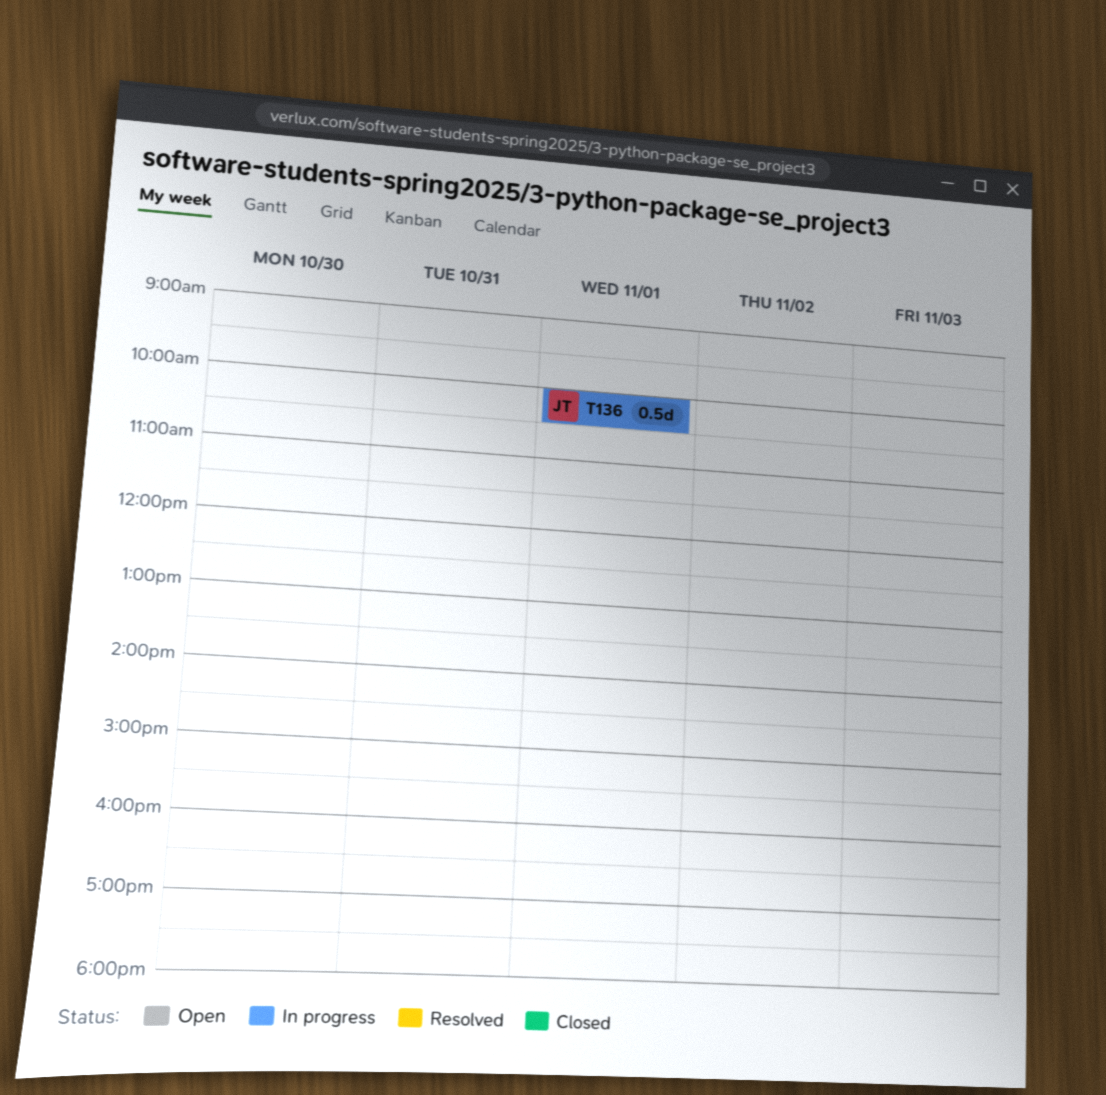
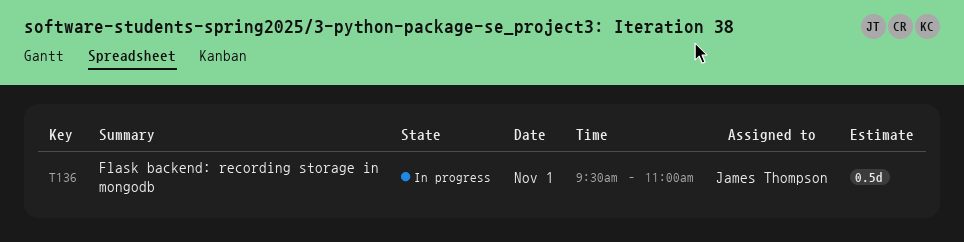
T136, begins: 10:00 -> 09:30
T136, ends: 10:30 -> 11:00

